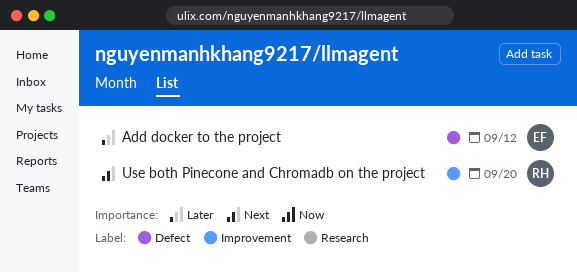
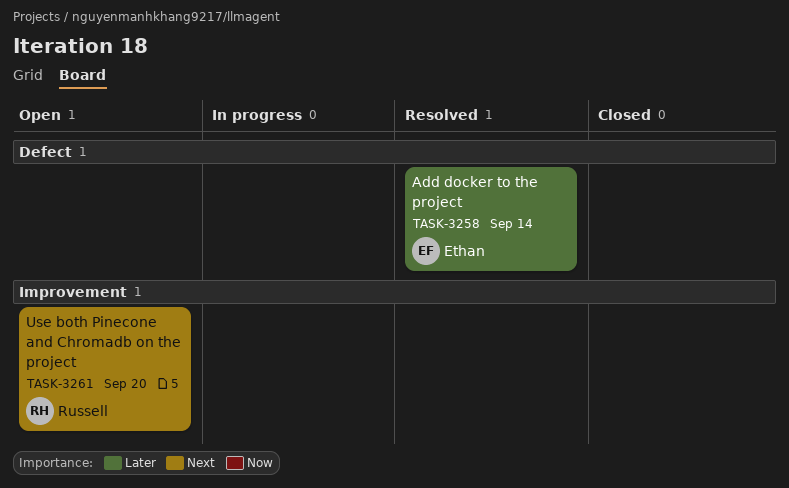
Add docker to the project, due: Sep 12 -> Sep 14

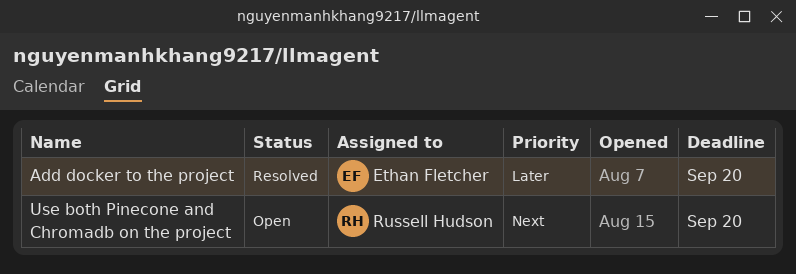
Add docker to the project, due: Sep 14 -> Sep 20

